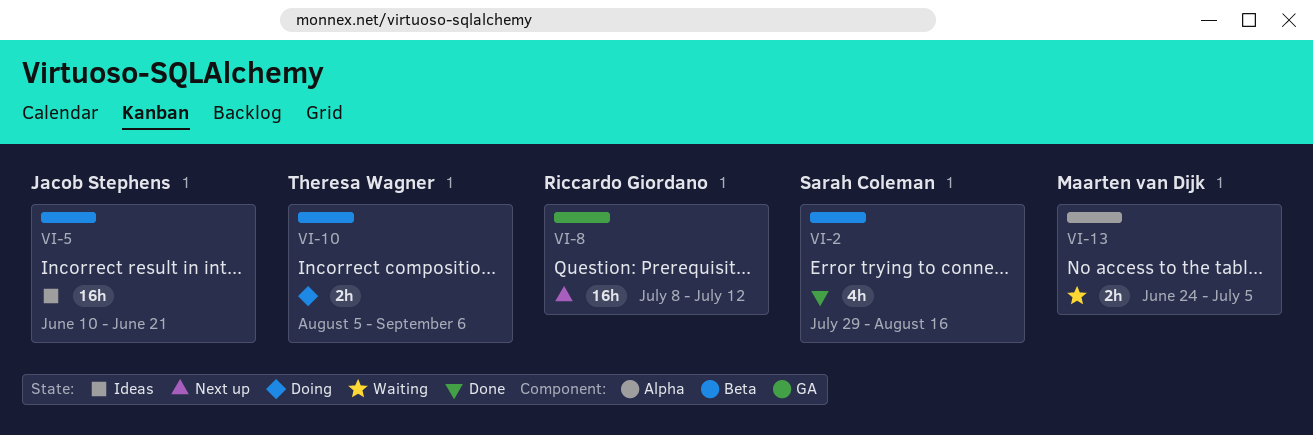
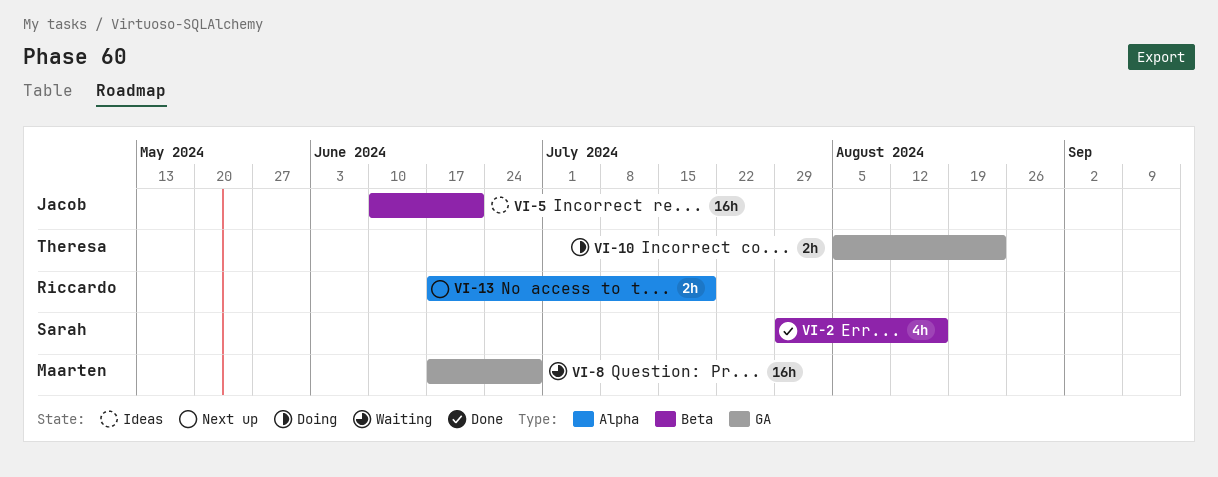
VI-8, status: Next up -> Waiting
VI-8, owner: Riccardo Giordano -> Maarten van Dijk
VI-8, start: Jul 8 -> Jun 17
VI-8, due: Jul 12 -> Jun 28
VI-10, label: Beta -> GA
VI-10, due: Sep 6 -> Aug 23
VI-13, status: Waiting -> Next up
VI-13, owner: Maarten van Dijk -> Riccardo Giordano
VI-13, start: Jun 24 -> Jun 17
VI-13, due: Jul 5 -> Jul 19

